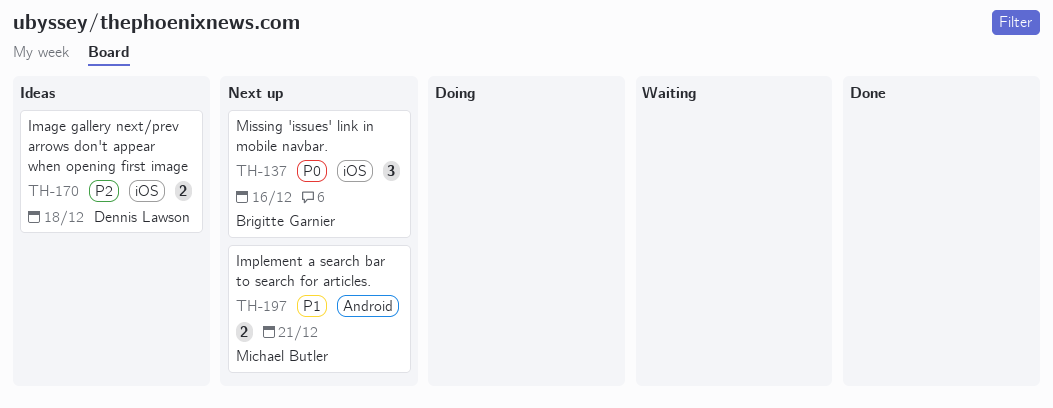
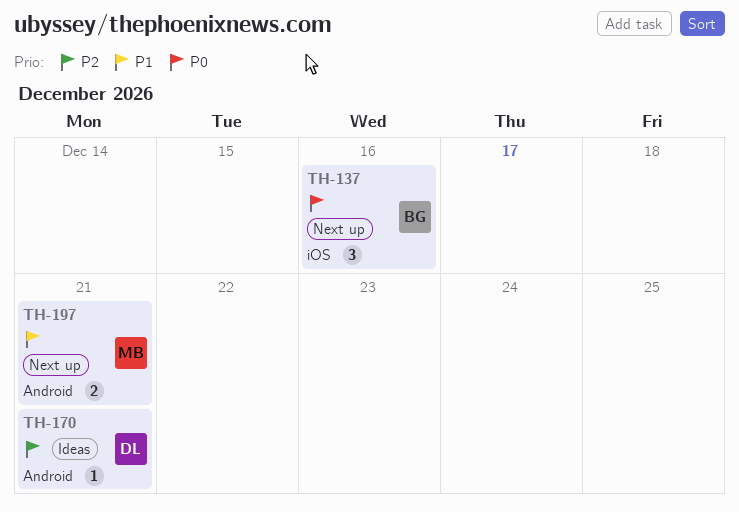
TH-170, label: iOS -> Android
TH-170, estimate: 2 -> 1
TH-170, due: Dec 18 -> Dec 21

